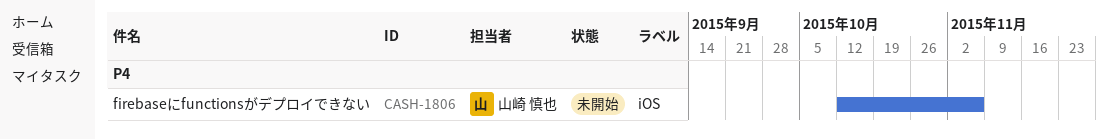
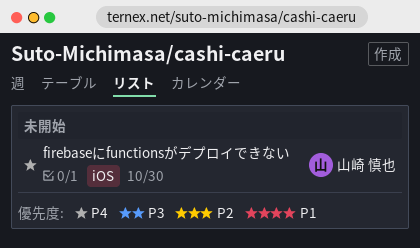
firebaseにfunctionsがデプロイできない, due: Nov 6 -> Oct 30

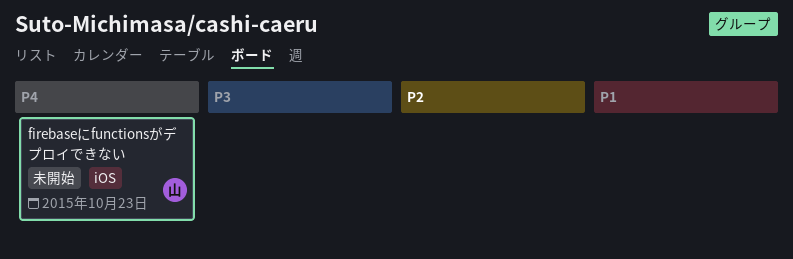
firebaseにfunctionsがデプロイできない, due: Oct 30 -> Oct 23

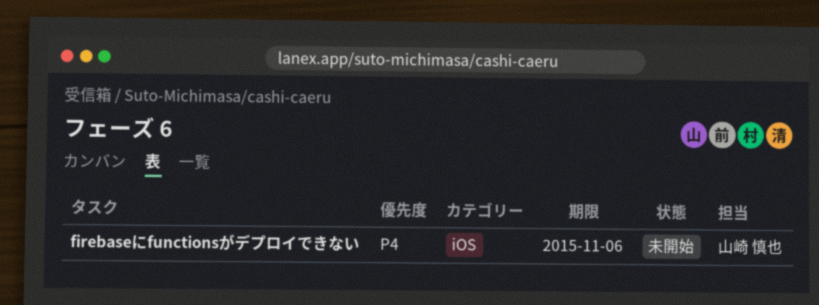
firebaseにfunctionsがデプロイできない, due: Oct 23 -> Nov 6

